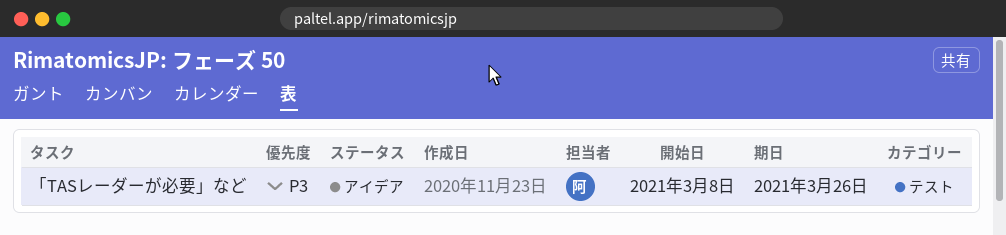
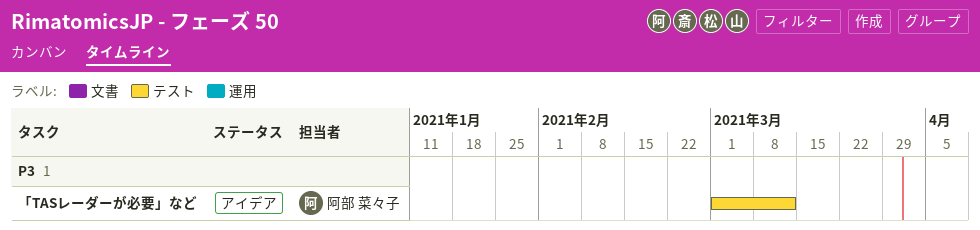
「TASレーダーが必要」など, start: Mar 8 -> Mar 1
「TASレーダーが必要」など, due: Mar 26 -> Mar 12

